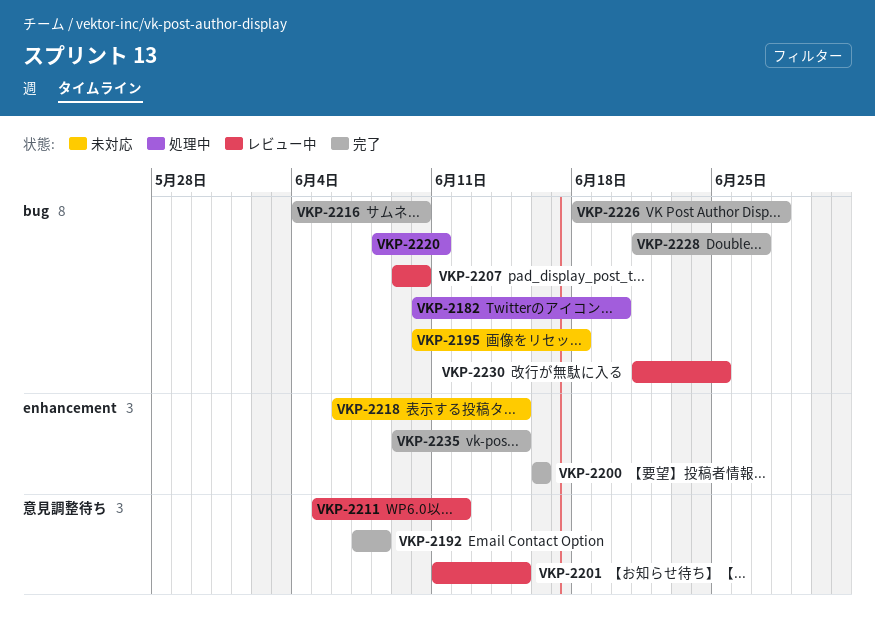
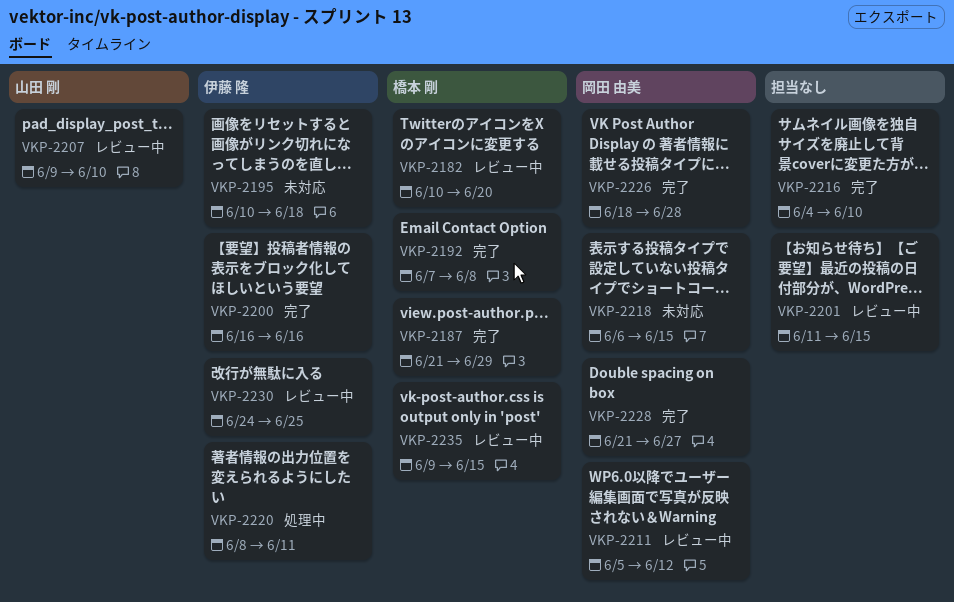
VKP-2182, status: 処理中 -> レビュー中
VKP-2187: none -> present
VKP-2230, start: Jun 21 -> Jun 24
VKP-2235, status: 完了 -> レビュー中

